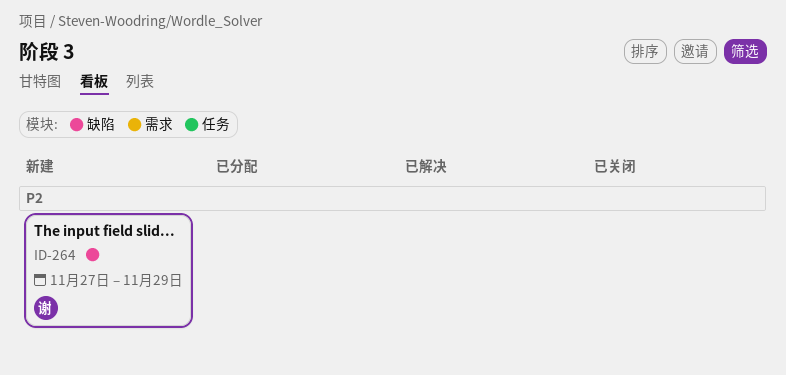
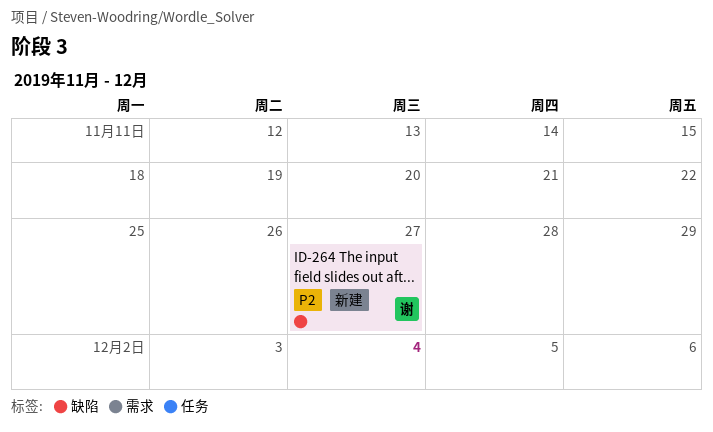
ID-264, due: Nov 29 -> Nov 27

